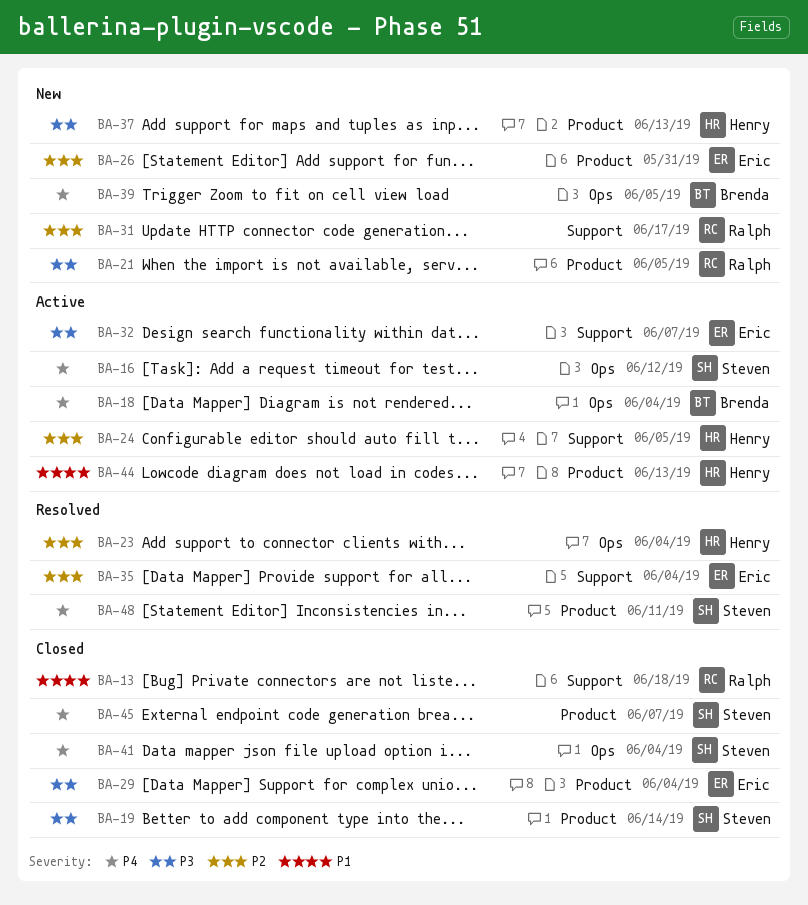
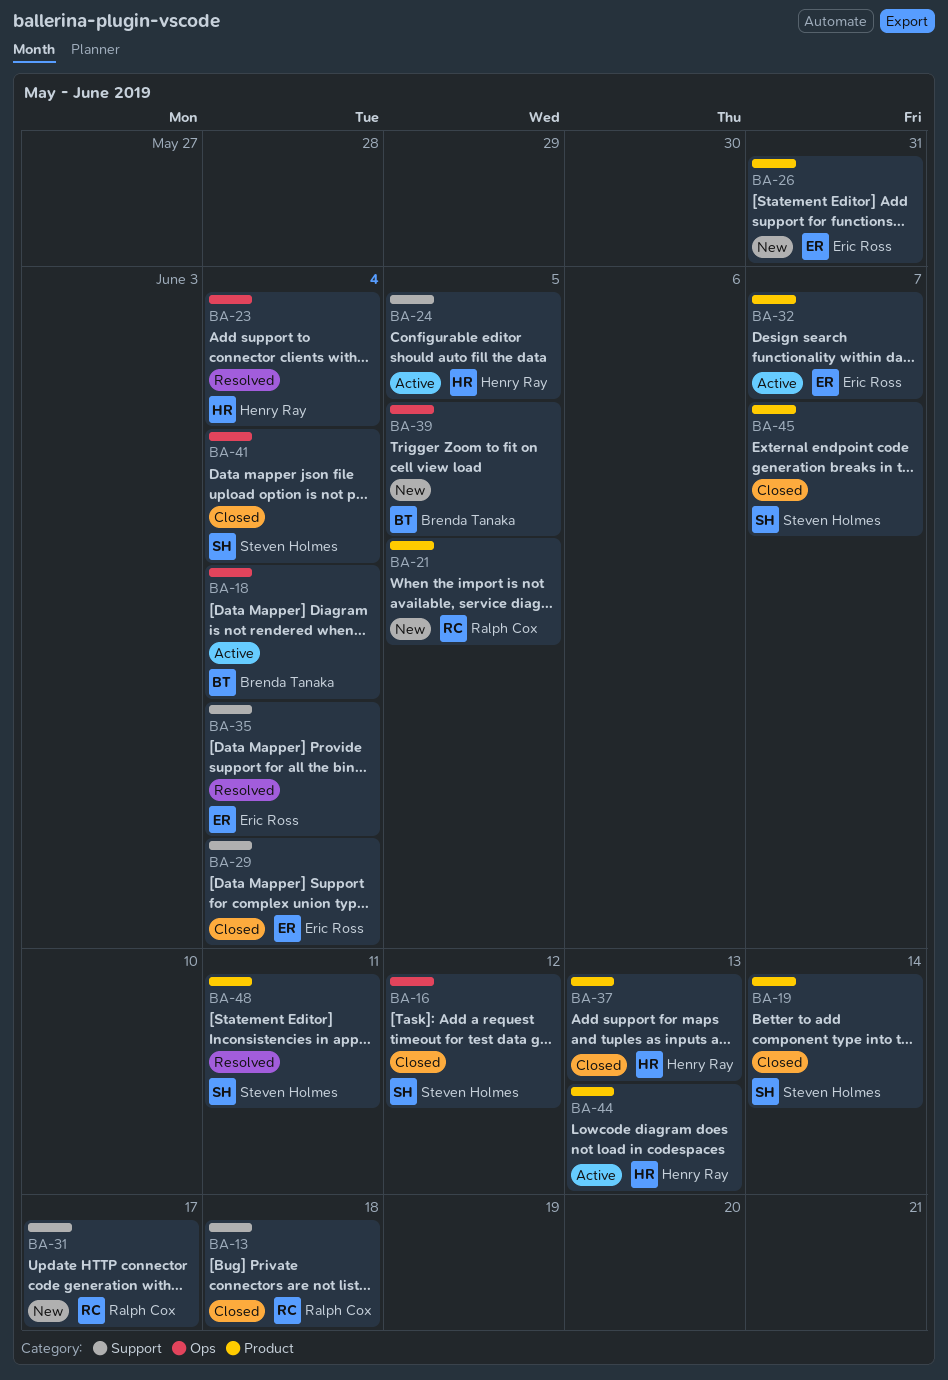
BA-16, status: Active -> Closed
BA-29, label: Product -> Support
BA-32, label: Support -> Product
BA-37, status: New -> Closed

